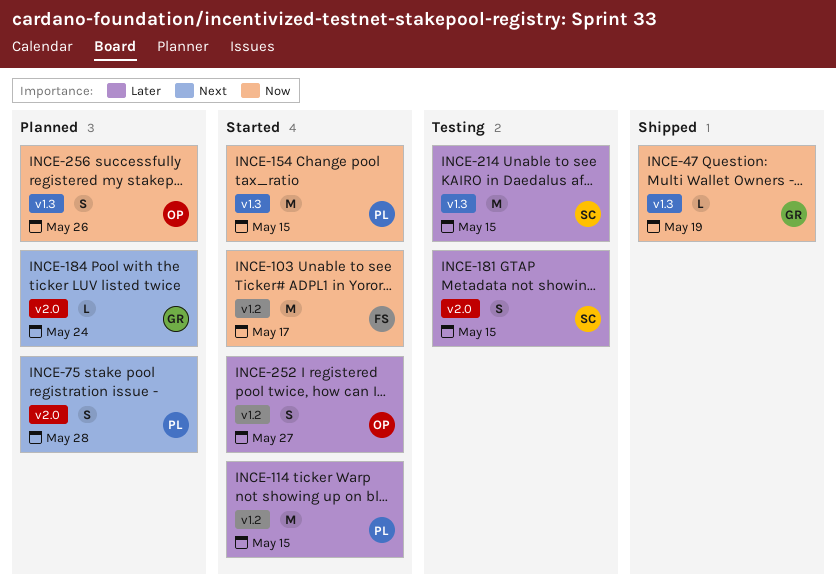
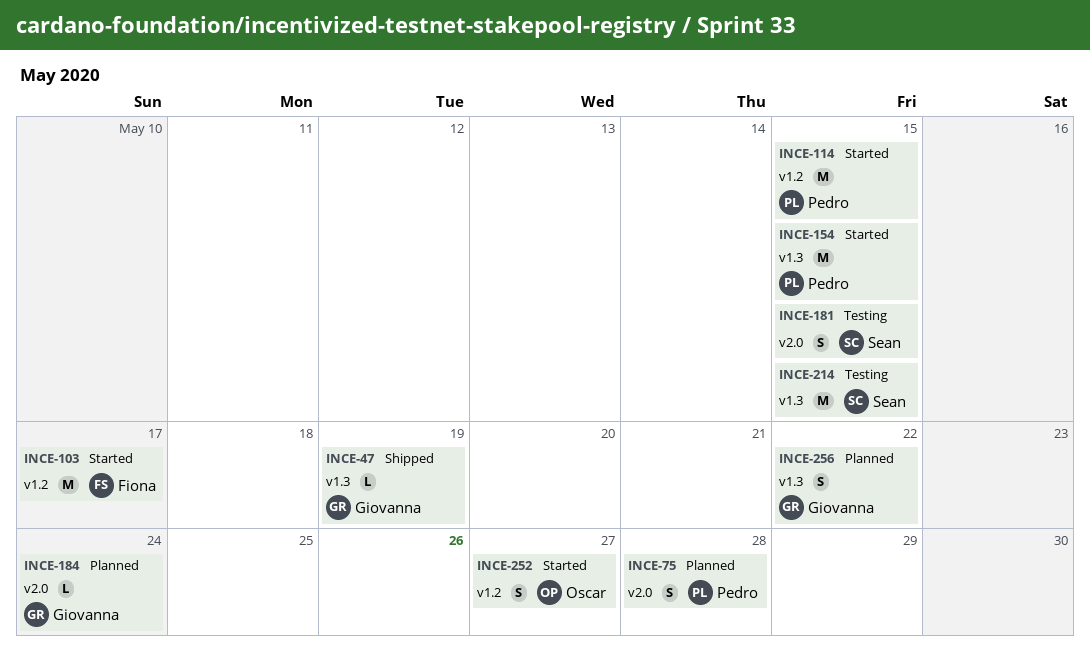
INCE-256, owner: Oscar -> Giovanna
INCE-256, due: May 26 -> May 22

